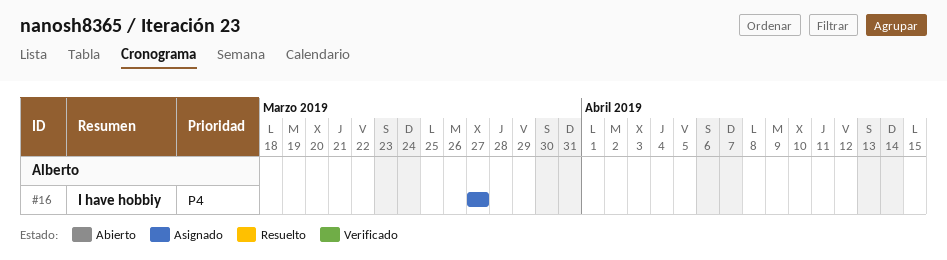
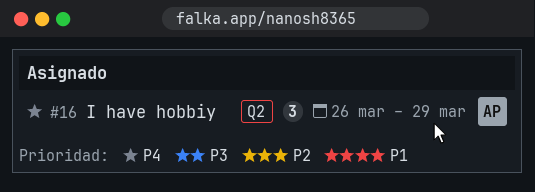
#16, start: Mar 27 -> Mar 26
#16, due: Mar 27 -> Mar 29

